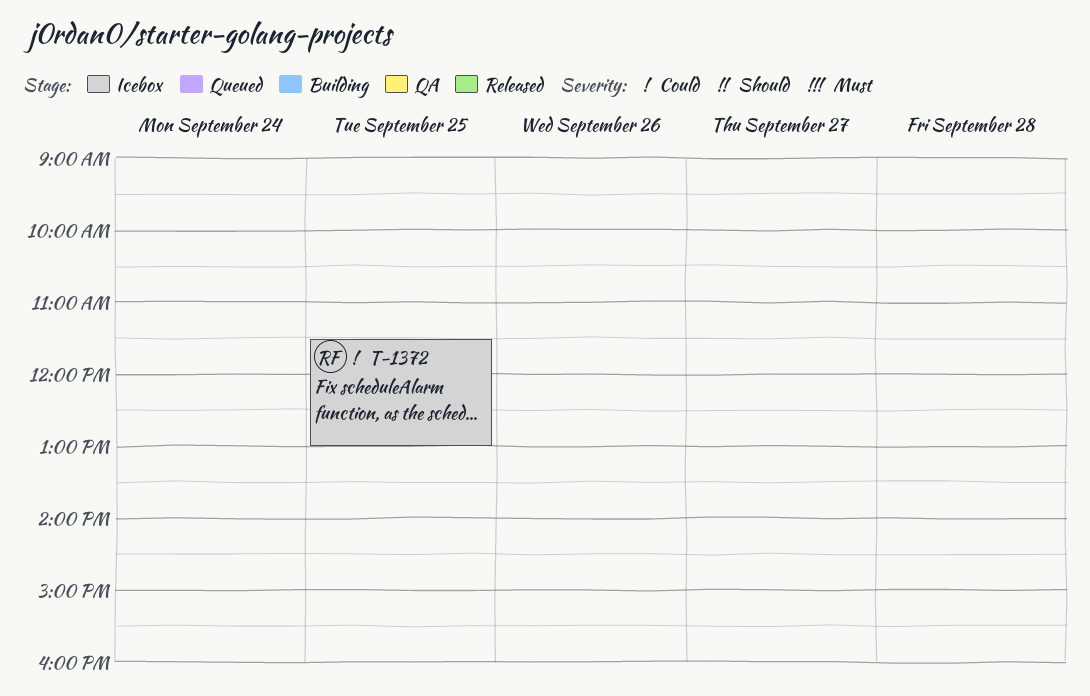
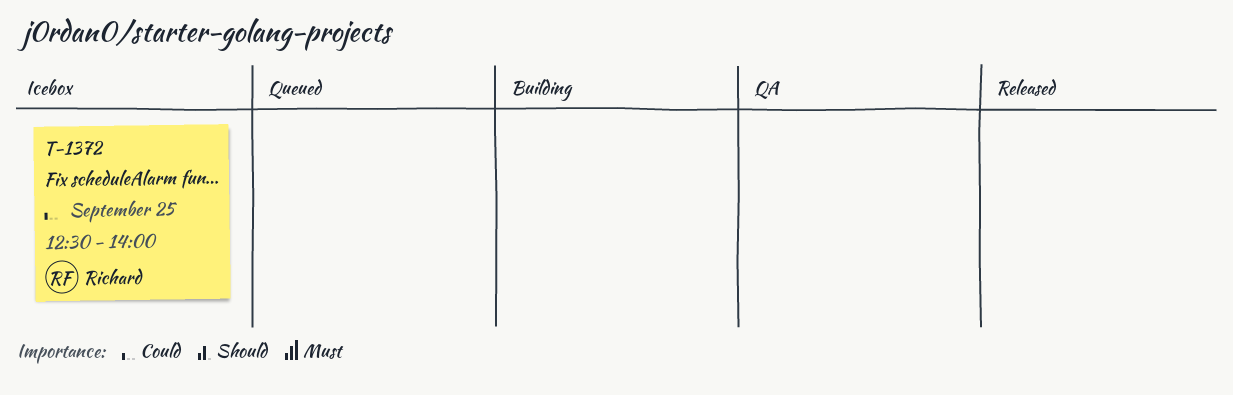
T-1372, begins: 11:30 -> 12:30
T-1372, ends: 13:00 -> 14:00

